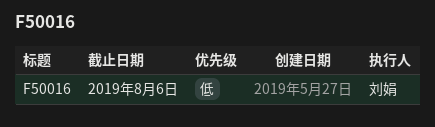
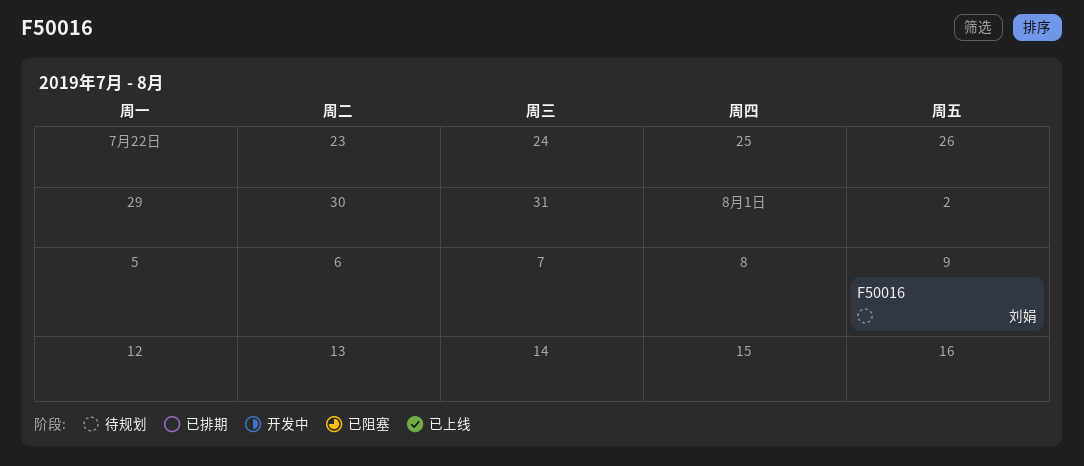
F50016, due: Aug 6 -> Aug 9

